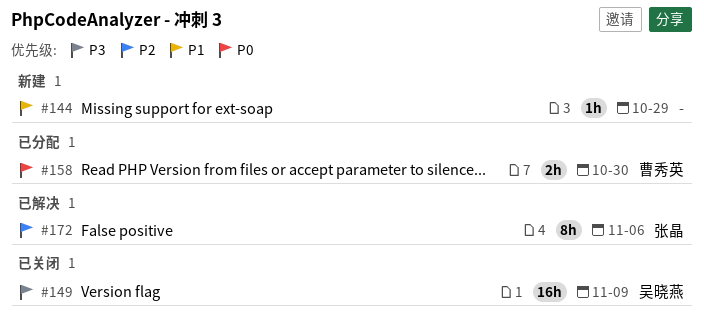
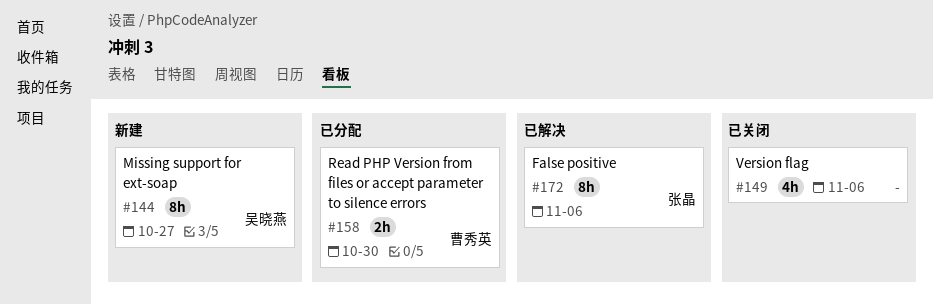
#144, owner: none -> 吴晓燕
#144, estimate: 1h -> 8h
#144, due: Oct 29 -> Oct 27
#149, owner: 吴晓燕 -> none
#149, estimate: 16h -> 4h
#149, due: Nov 9 -> Nov 6

